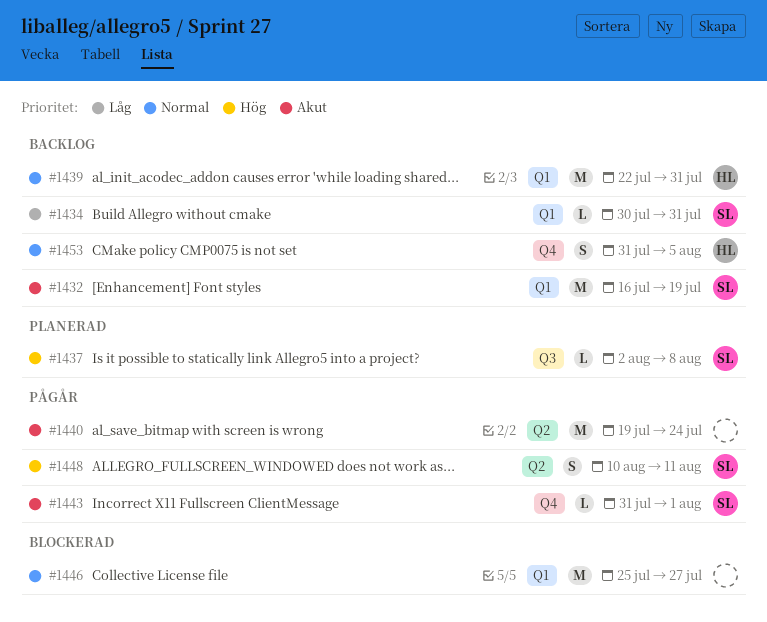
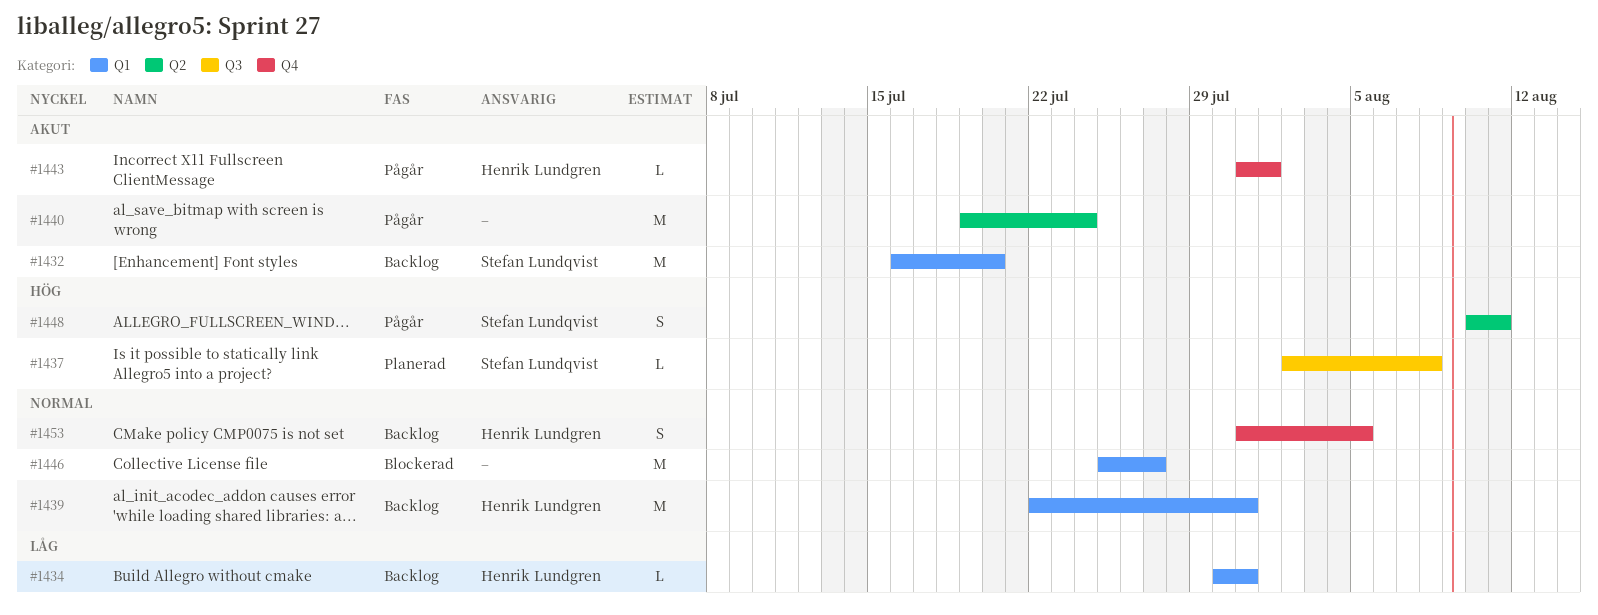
#1432, due: Jul 19 -> Jul 20
#1434, owner: Stefan Lundqvist -> Henrik Lundgren
#1443, owner: Stefan Lundqvist -> Henrik Lundgren

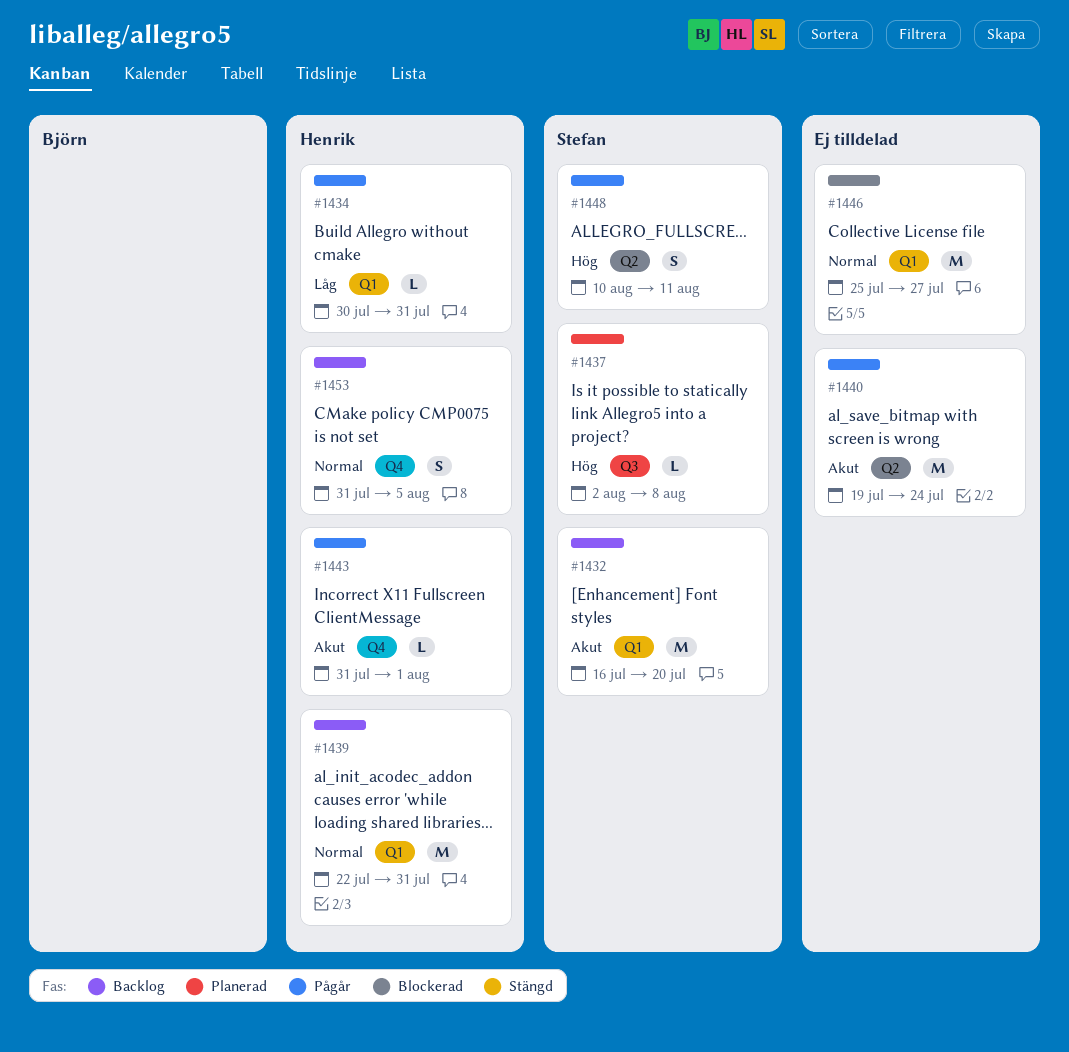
#1434, status: Backlog -> Pågår

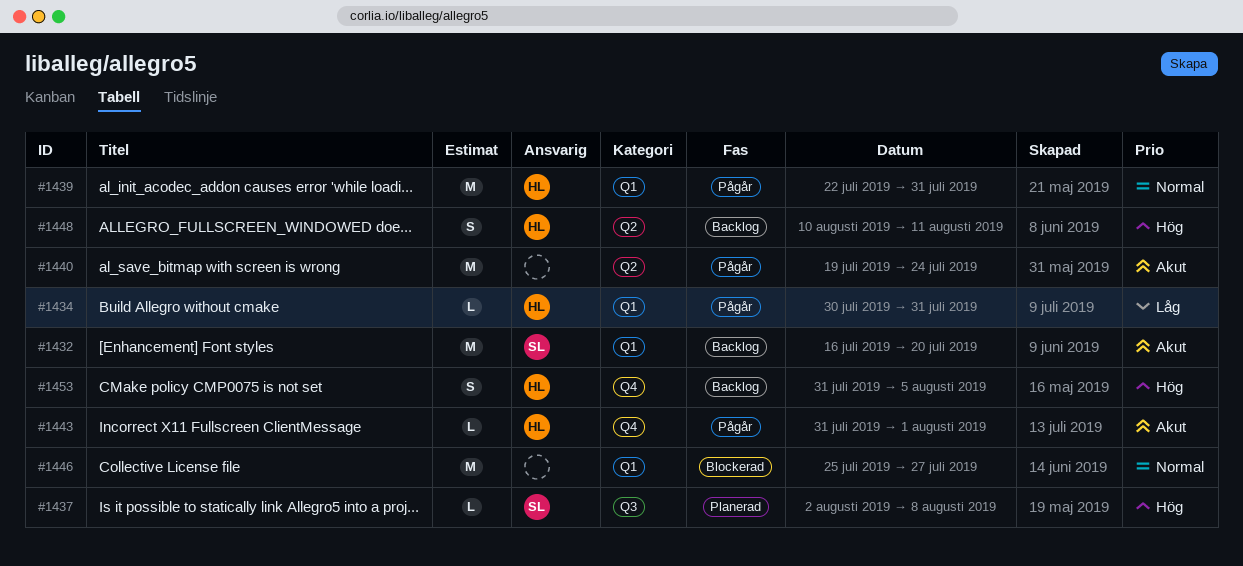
#1439, status: Backlog -> Pågår
#1448, status: Pågår -> Backlog
#1448, owner: Stefan -> Henrik
#1453, priority: Normal -> Hög

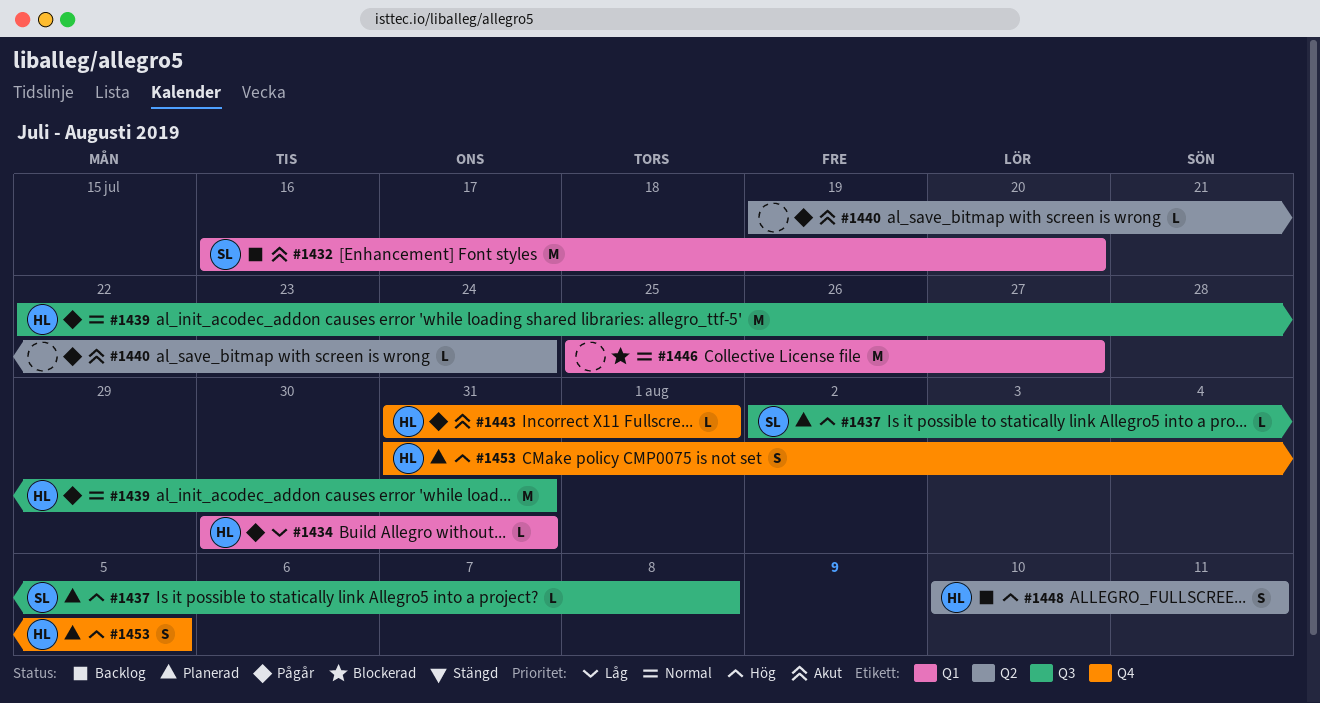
#1439, label: Q1 -> Q3
#1440, estimate: M -> L
#1453, status: Backlog -> Planerad

